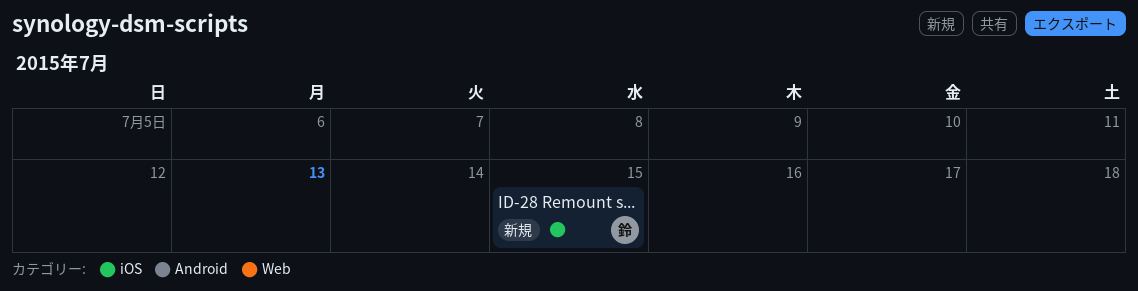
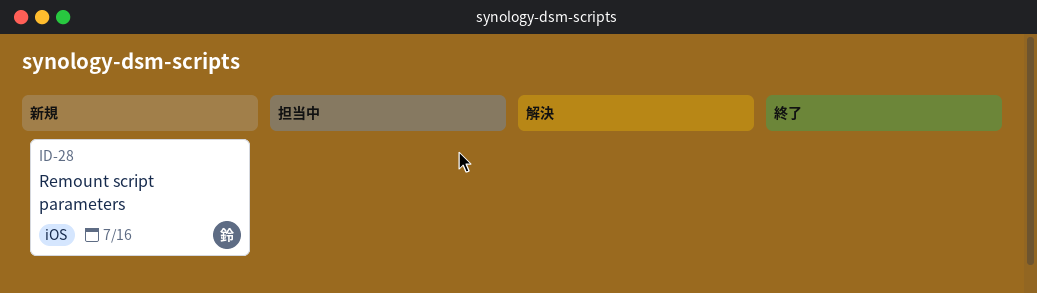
ID-28, due: Jul 15 -> Jul 16

